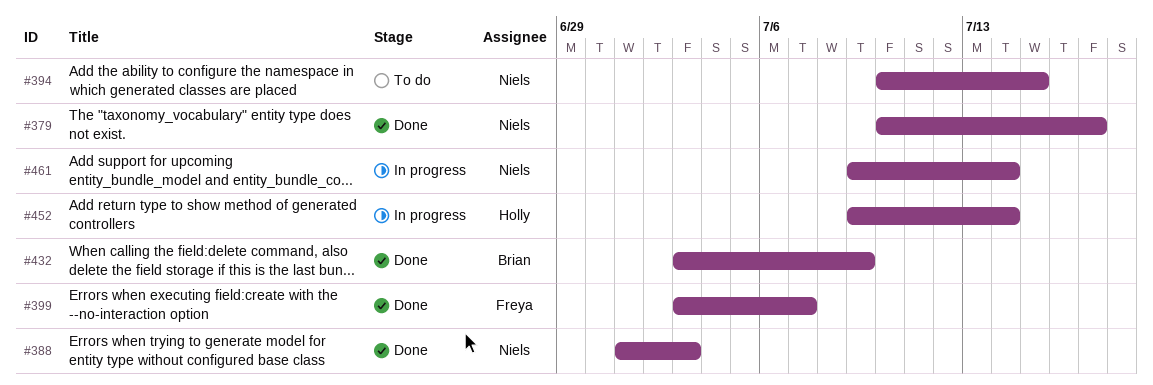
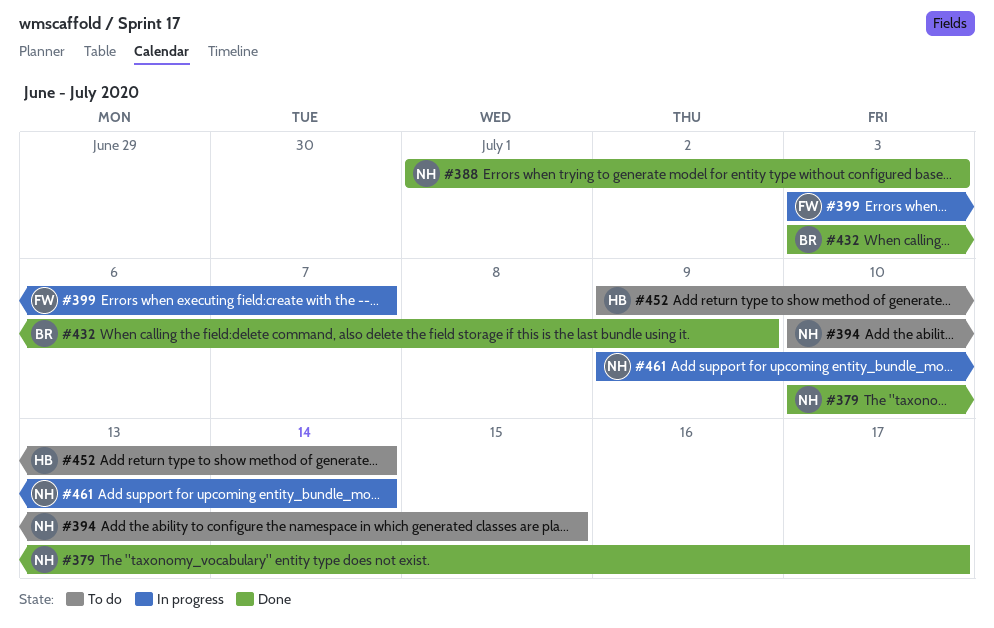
#399, status: Done -> In progress
#452, status: In progress -> To do

